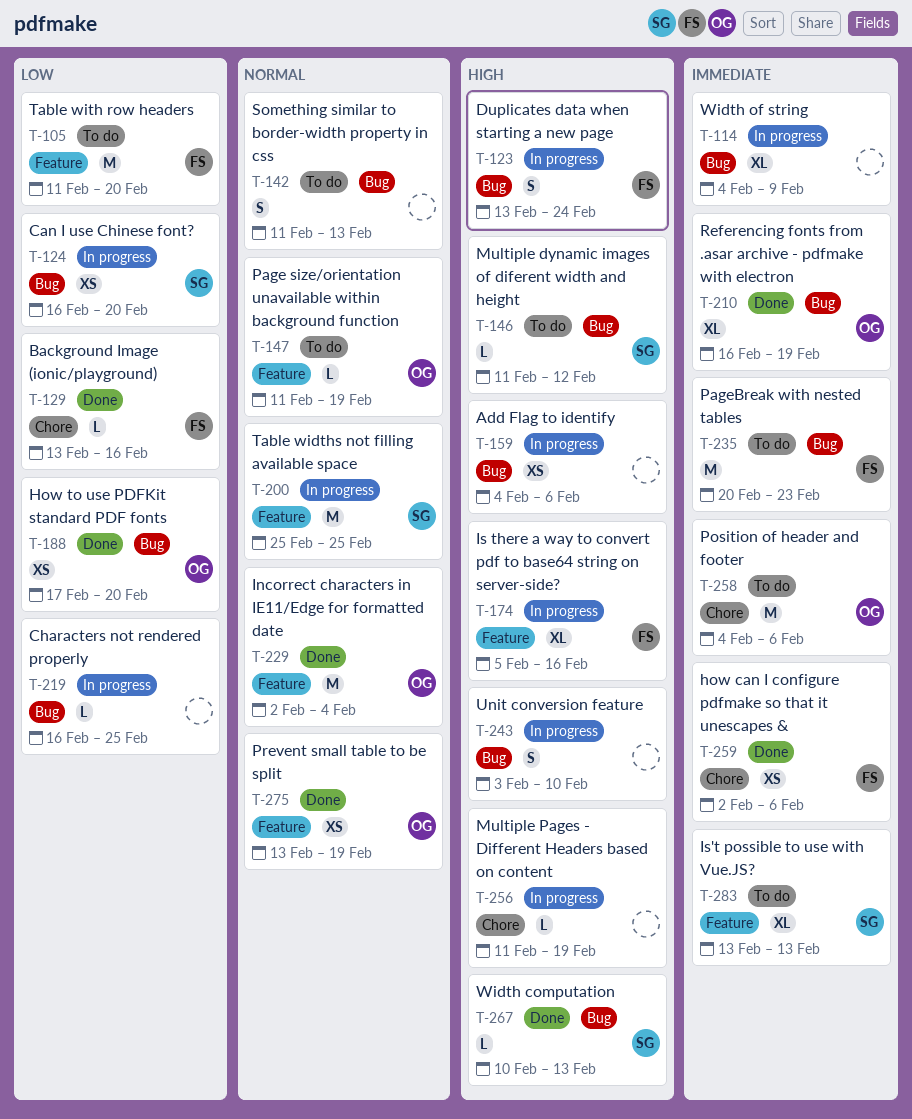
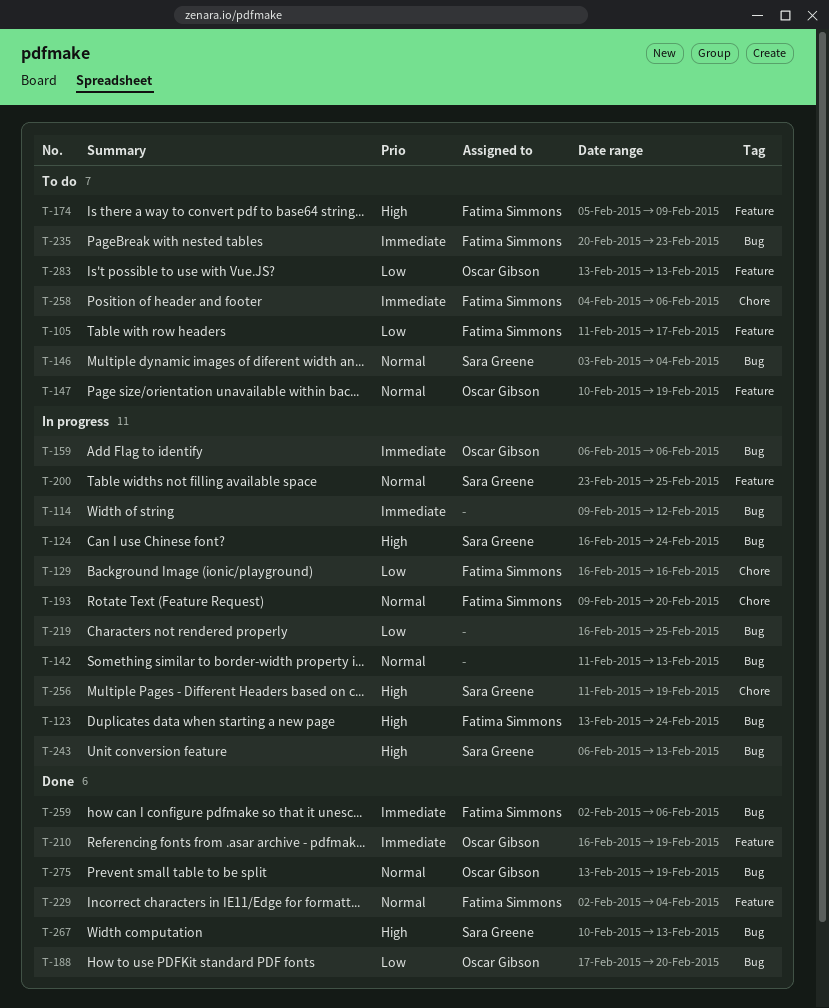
T-105, due: Feb 20 -> Feb 17
T-114, start: Feb 4 -> Feb 9
T-114, due: Feb 9 -> Feb 12
T-124, priority: Low -> High
T-124, due: Feb 20 -> Feb 24
T-129, status: Done -> In progress
T-129, start: Feb 13 -> Feb 16
T-142, status: To do -> In progress
T-146, priority: High -> Normal
T-146, start: Feb 11 -> Feb 3
T-146, due: Feb 12 -> Feb 4
T-147, start: Feb 11 -> Feb 10
T-159, owner: none -> Oscar Gibson
T-159, priority: High -> Immediate
T-159, start: Feb 4 -> Feb 6
T-174, status: In progress -> To do
T-174, due: Feb 16 -> Feb 9
T-193: none -> present
T-200, start: Feb 25 -> Feb 23
T-210, label: Bug -> Feature
T-229, owner: Oscar Gibson -> Fatima Simmons
T-243, owner: none -> Sara Greene
T-243, start: Feb 3 -> Feb 6
T-243, due: Feb 10 -> Feb 13
T-256, owner: none -> Sara Greene
T-258, owner: Oscar Gibson -> Fatima Simmons
T-259, label: Chore -> Bug
T-275, label: Feature -> Bug
T-283, owner: Sara Greene -> Oscar Gibson
T-283, priority: Immediate -> Low

